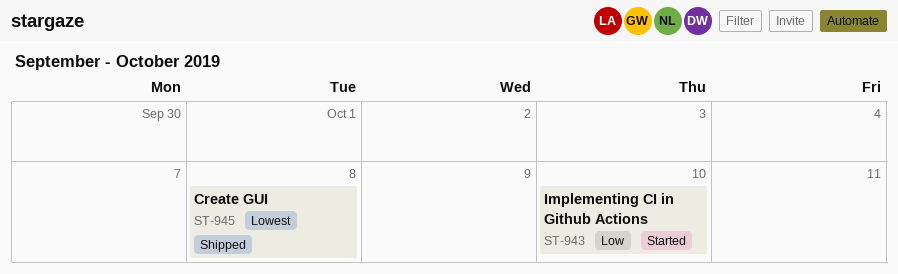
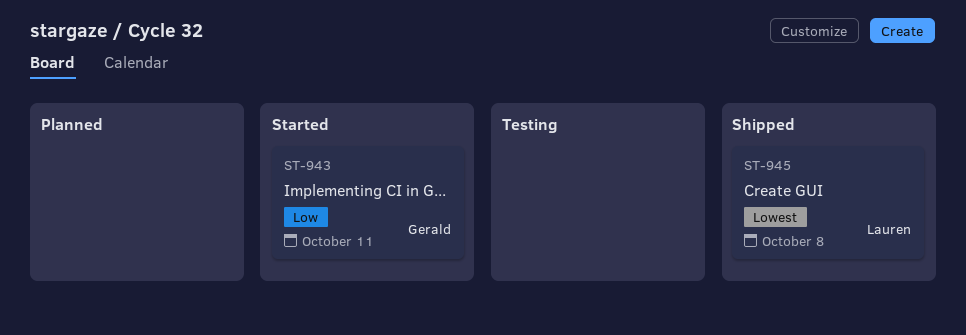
ST-943, due: Oct 10 -> Oct 11

